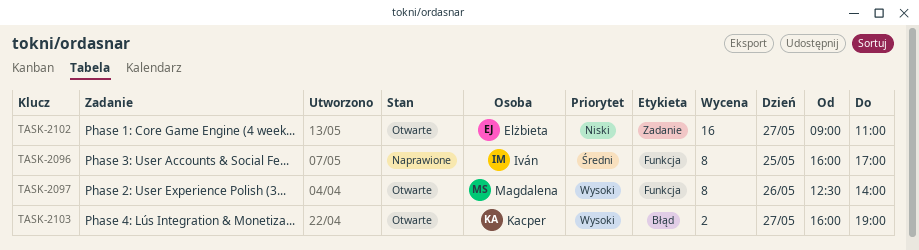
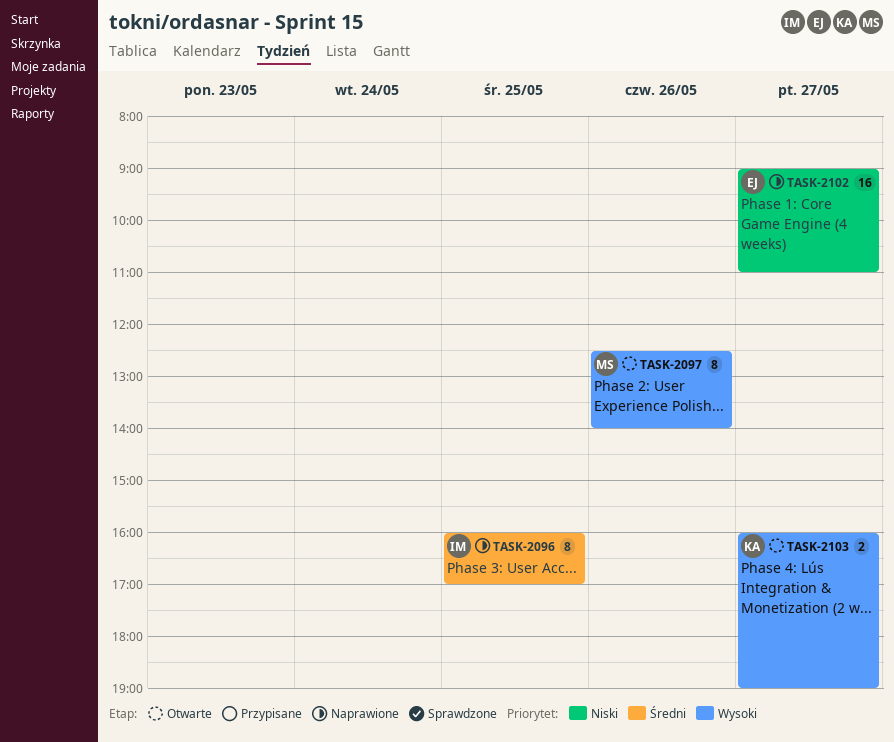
TASK-2102, status: Otwarte -> Naprawione

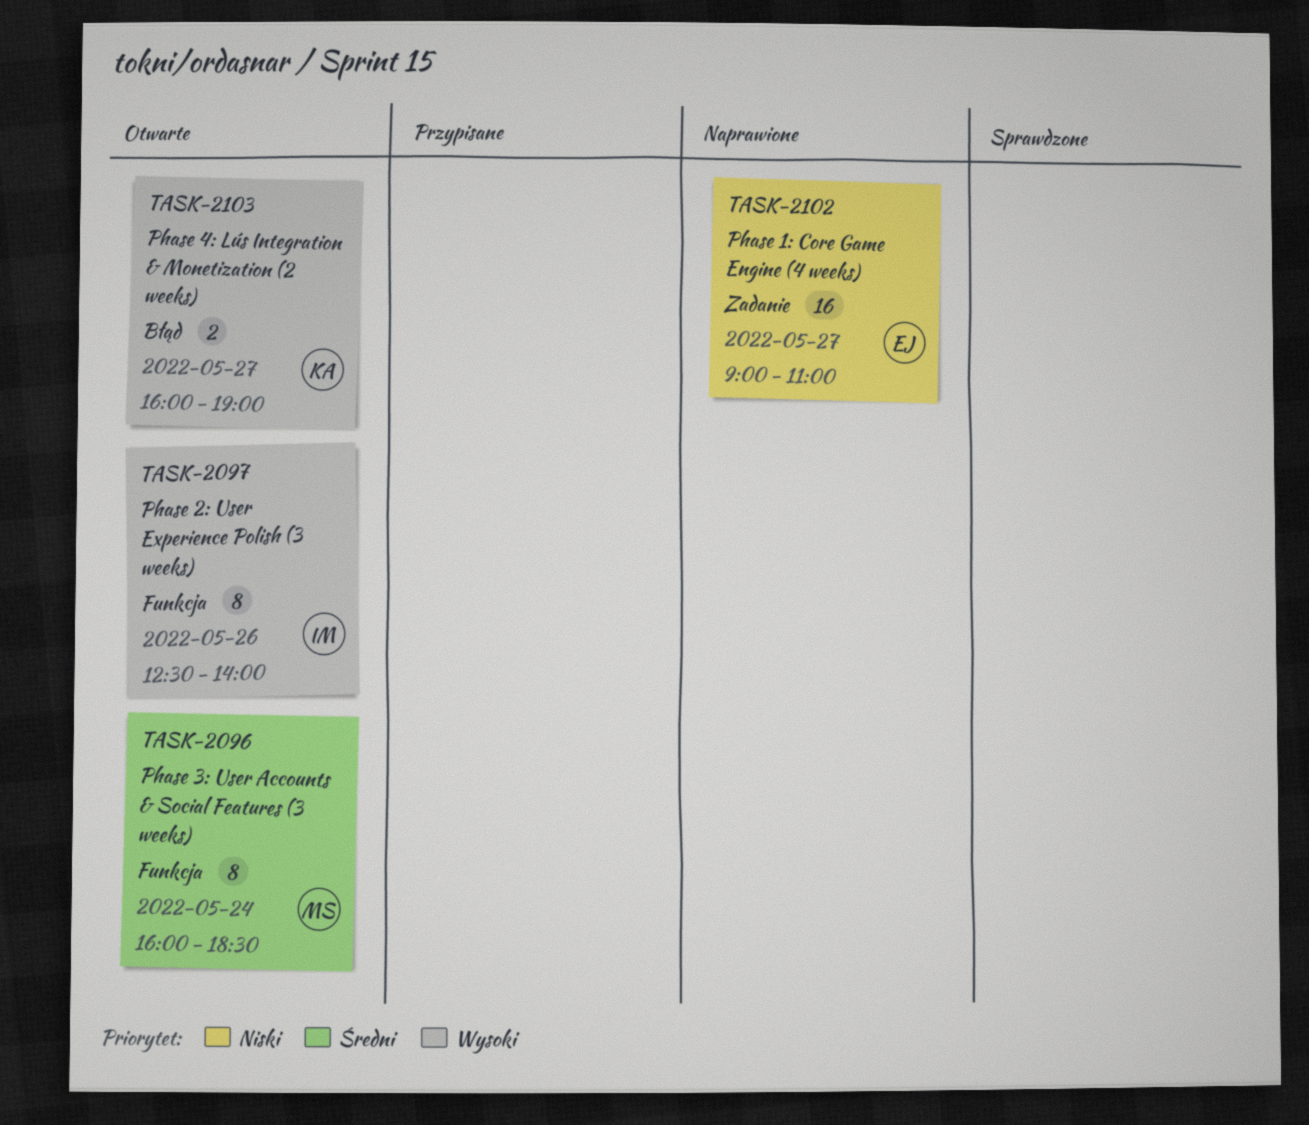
TASK-2096, status: Naprawione -> Otwarte
TASK-2096, owner: IM -> MS
TASK-2096, day: May 25 -> May 24
TASK-2096, ends: 17:00 -> 18:30
TASK-2097, owner: MS -> IM

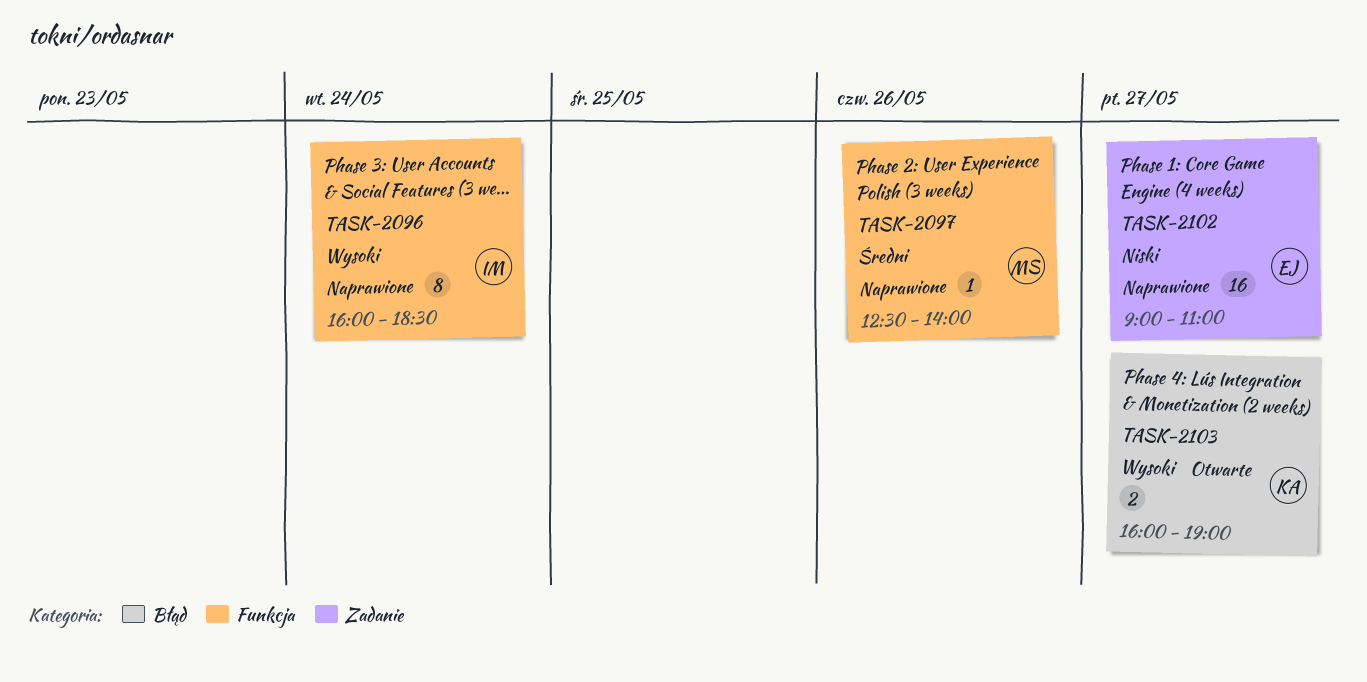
TASK-2096, status: Otwarte -> Naprawione
TASK-2096, owner: MS -> IM
TASK-2096, priority: Średni -> Wysoki
TASK-2097, status: Otwarte -> Naprawione
TASK-2097, owner: IM -> MS
TASK-2097, priority: Wysoki -> Średni
TASK-2097, estimate: 8 -> 1

